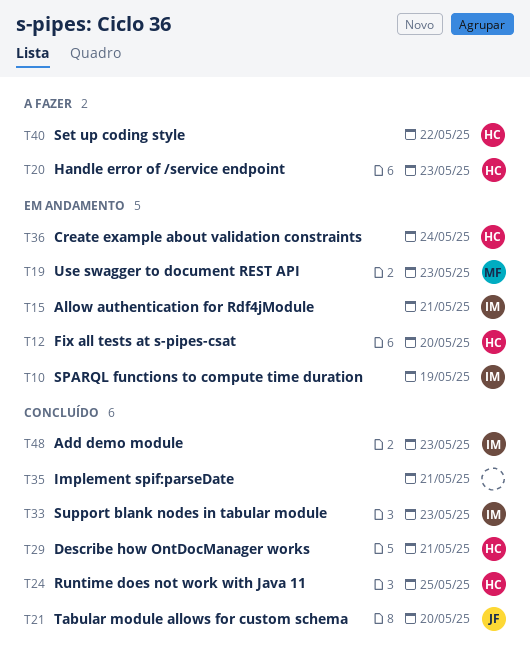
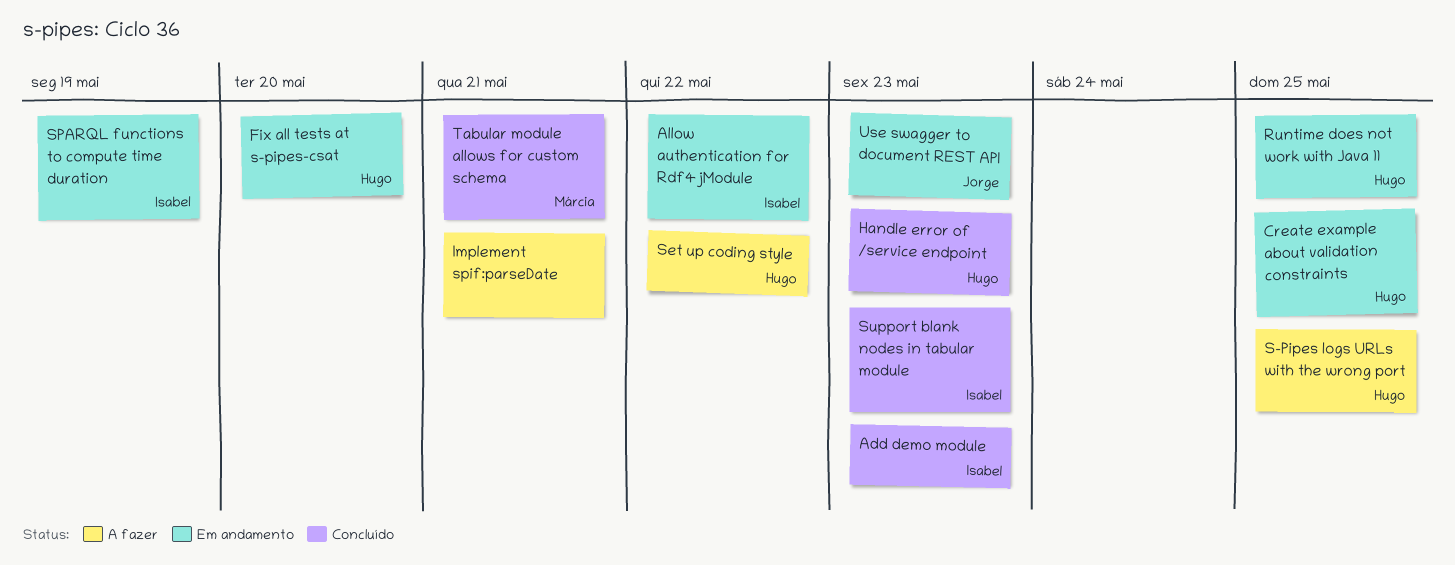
Allow authentication for Rdf4jModule, due: May 21 -> May 22
Create example about validation constraints, due: May 24 -> May 25
Describe how OntDocManager works: present -> none
Handle error of /service endpoint, status: A fazer -> Concluído
Implement spif:parseDate, status: Concluído -> A fazer
Runtime does not work with Java 11, status: Concluído -> Em andamento
S-Pipes logs URLs with the wrong port: none -> present
Tabular module allows for custom schema, owner: Jorge -> Márcia
Tabular module allows for custom schema, due: May 20 -> May 21
Use swagger to document REST API, owner: Márcia -> Jorge

